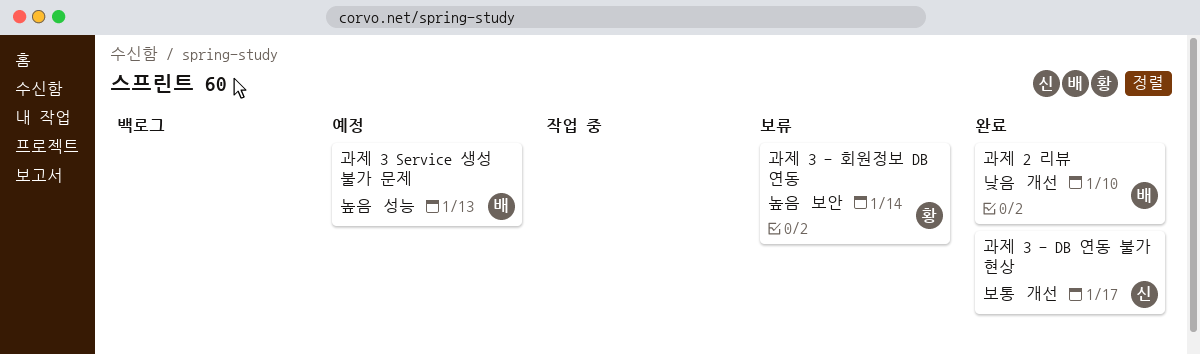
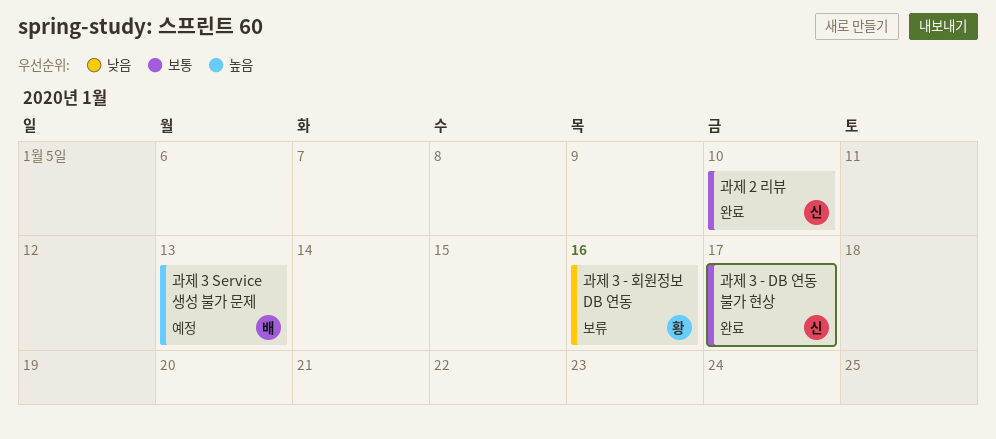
과제 2 리뷰, owner: 배 -> 신
과제 2 리뷰, priority: 낮음 -> 보통
과제 3 - 회원정보 DB 연동, priority: 높음 -> 낮음
과제 3 - 회원정보 DB 연동, due: Jan 14 -> Jan 16

